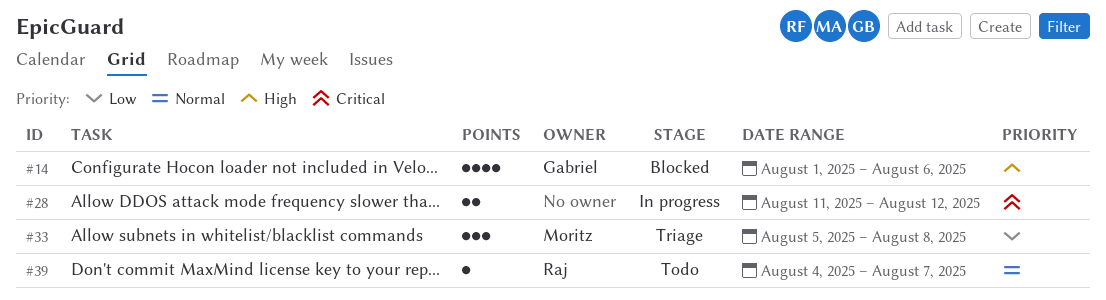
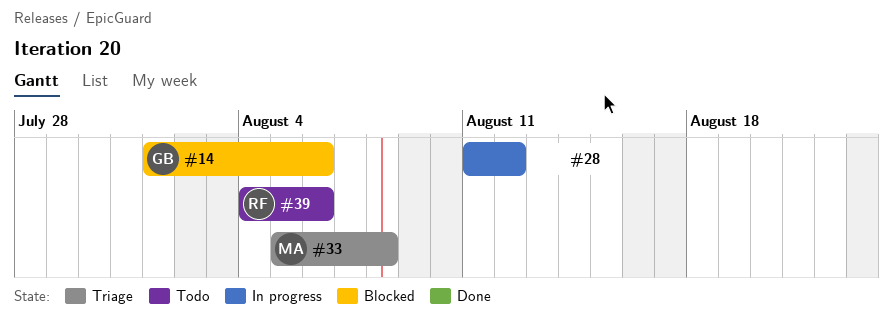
#39, due: Aug 7 -> Aug 6

